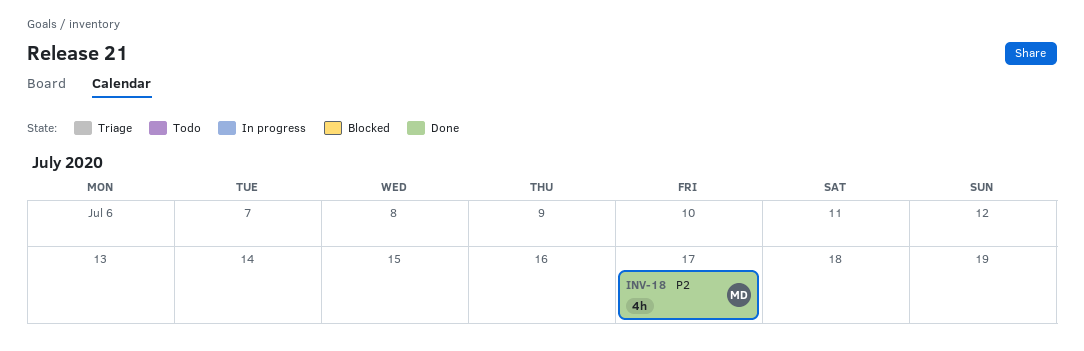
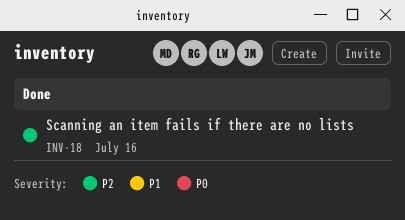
INV-18, due: Jul 17 -> Jul 16

